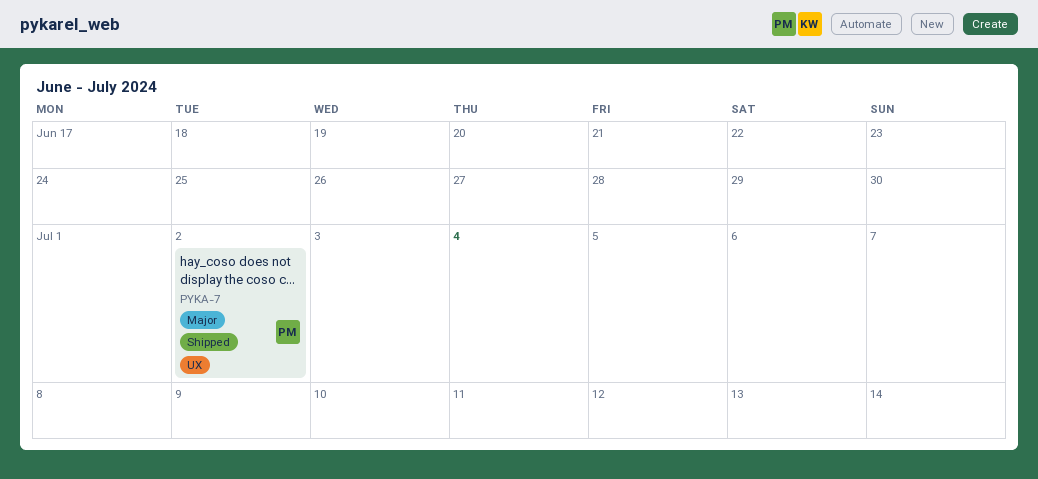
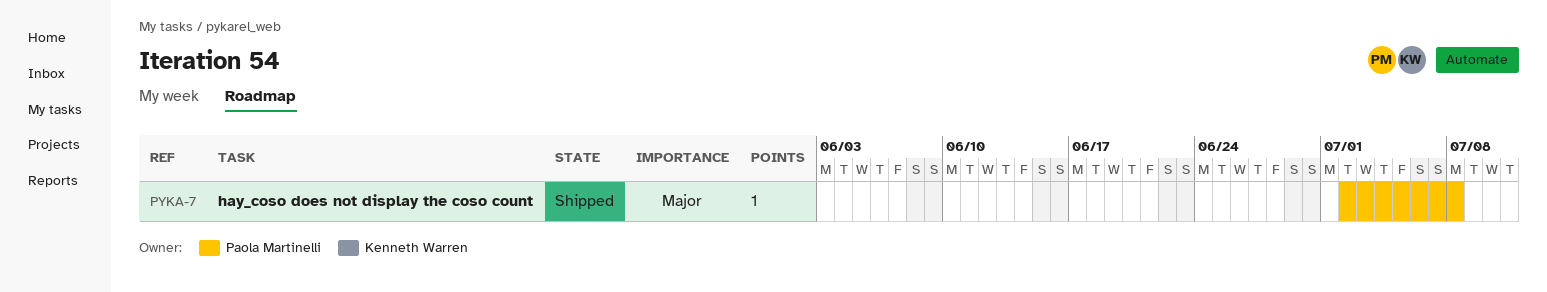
PYKA-7, due: Jul 2 -> Jul 8

